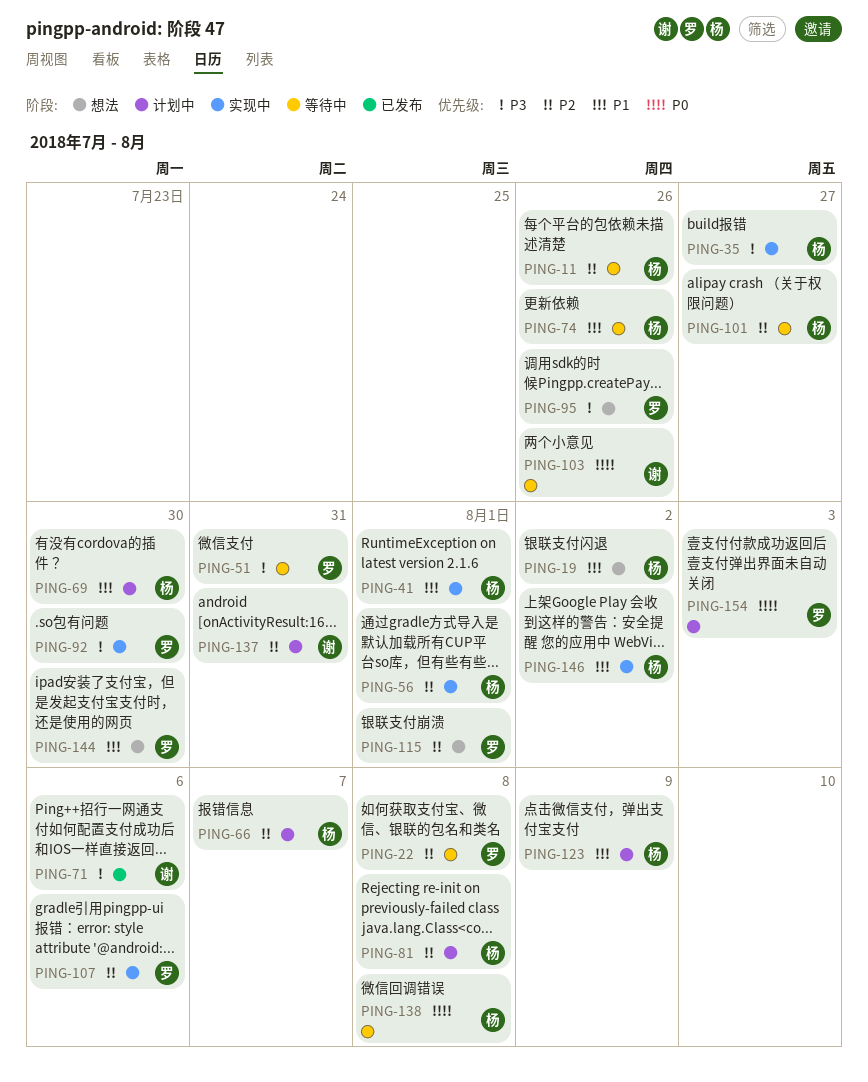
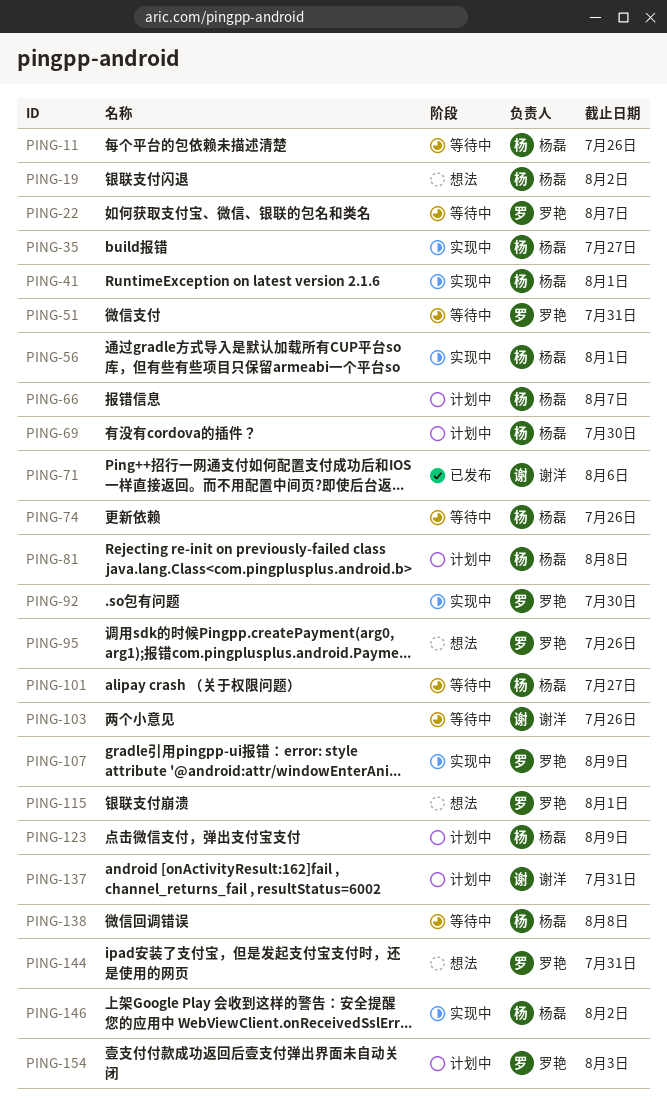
PING-22, due: Aug 8 -> Aug 7
PING-107, due: Aug 6 -> Aug 9
PING-144, due: Jul 30 -> Jul 31

